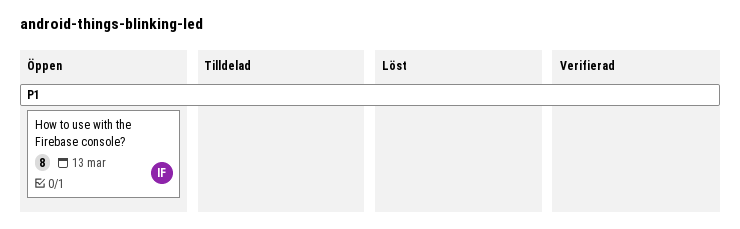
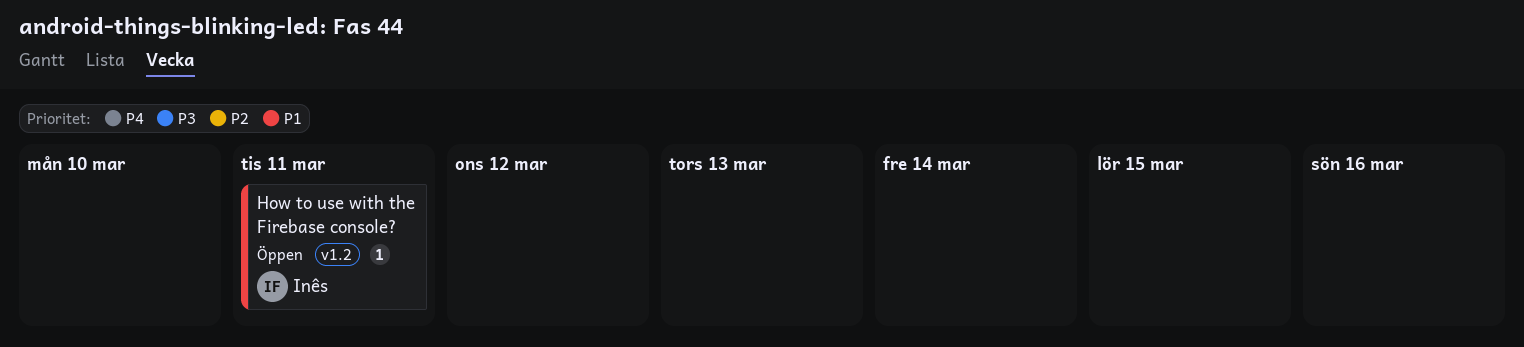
How to use with the Firebase console?, estimate: 8 -> 1
How to use with the Firebase console?, due: Mar 13 -> Mar 11

